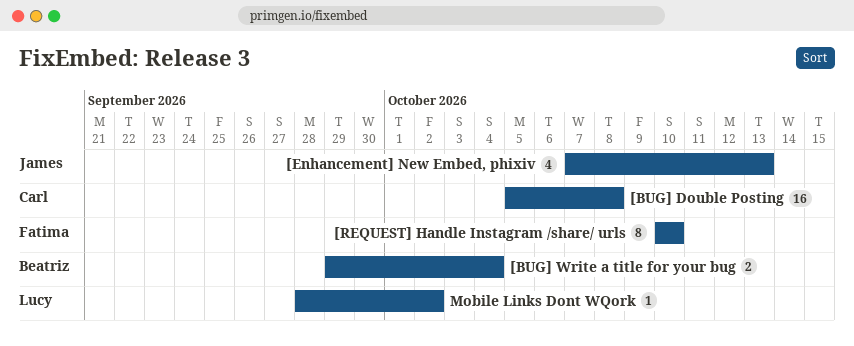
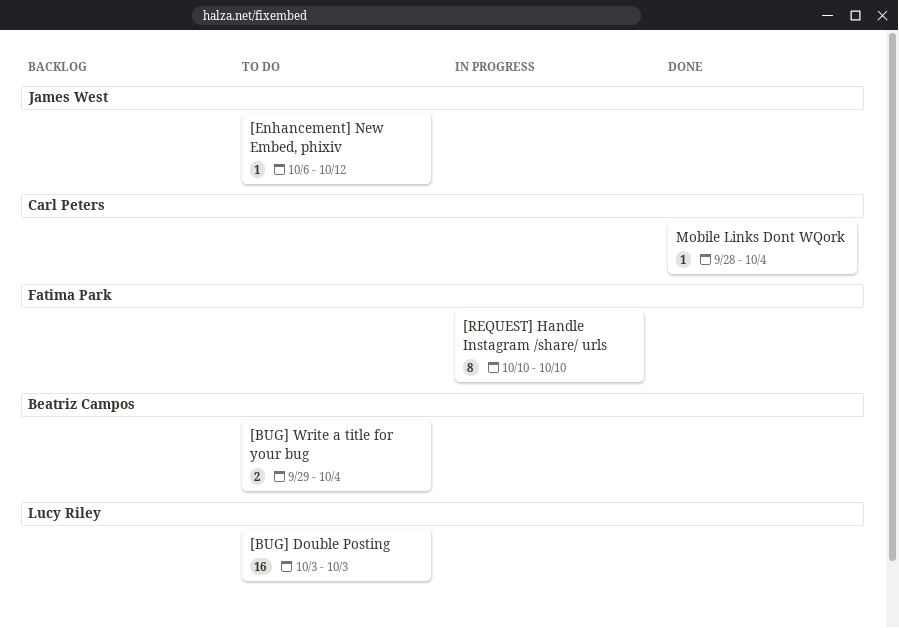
[BUG] Double Posting, owner: Carl Peters -> Lucy Riley
[BUG] Double Posting, start: Oct 5 -> Oct 3
[BUG] Double Posting, due: Oct 8 -> Oct 3
[Enhancement] New Embed, phixiv, estimate: 4 -> 1
[Enhancement] New Embed, phixiv, start: Oct 7 -> Oct 6
[Enhancement] New Embed, phixiv, due: Oct 13 -> Oct 12
Mobile Links Dont WQork, owner: Lucy Riley -> Carl Peters
Mobile Links Dont WQork, due: Oct 2 -> Oct 4

